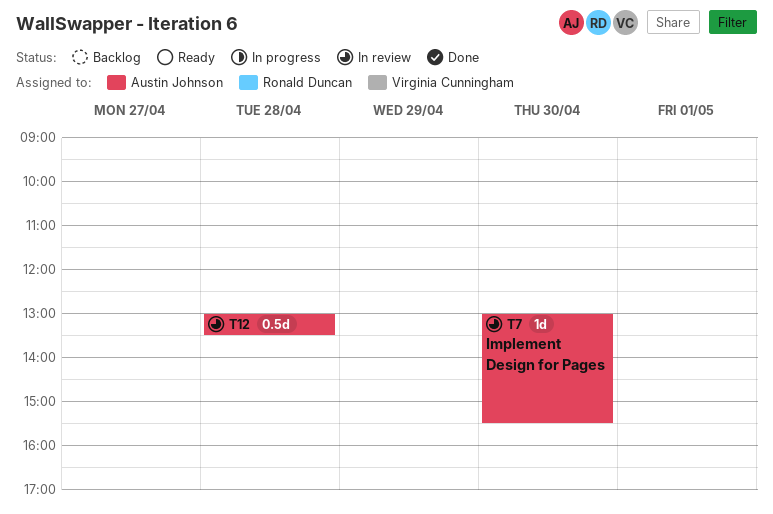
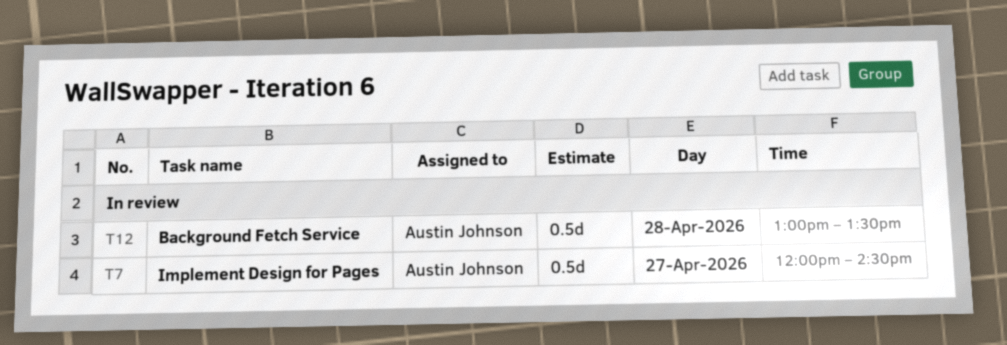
T7, estimate: 1d -> 0.5d
T7, day: Apr 30 -> Apr 27
T7, begins: 13:00 -> 12:00
T7, ends: 15:30 -> 14:30

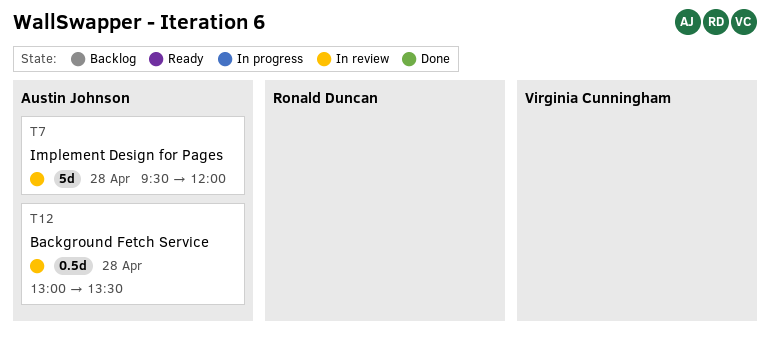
T7, estimate: 0.5d -> 5d
T7, day: Apr 27 -> Apr 28
T7, begins: 12:00 -> 09:30
T7, ends: 14:30 -> 12:00

